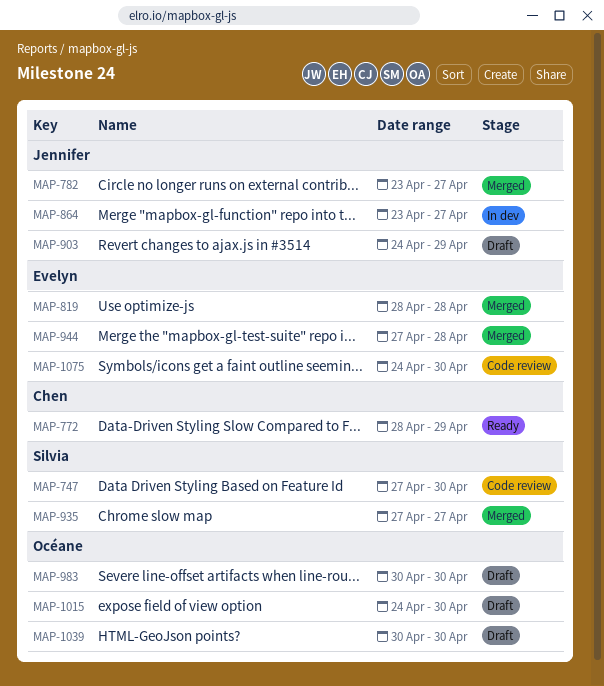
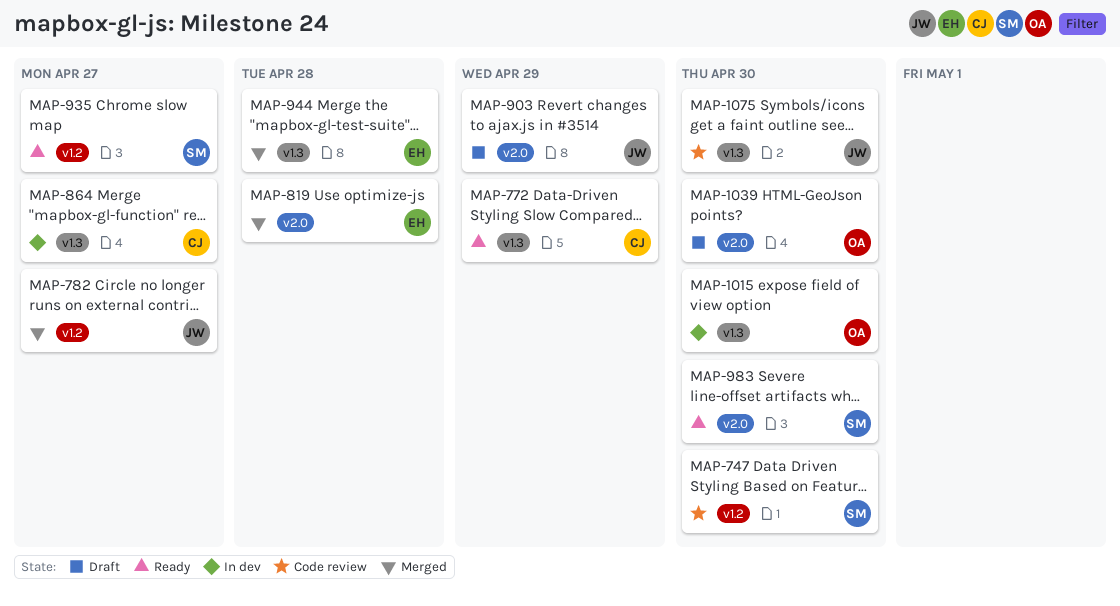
MAP-864, owner: Jennifer -> Chen
MAP-935, status: Merged -> Ready
MAP-983, status: Draft -> Ready
MAP-983, owner: Océane -> Silvia
MAP-1015, status: Draft -> In dev
MAP-1075, owner: Evelyn -> Jennifer

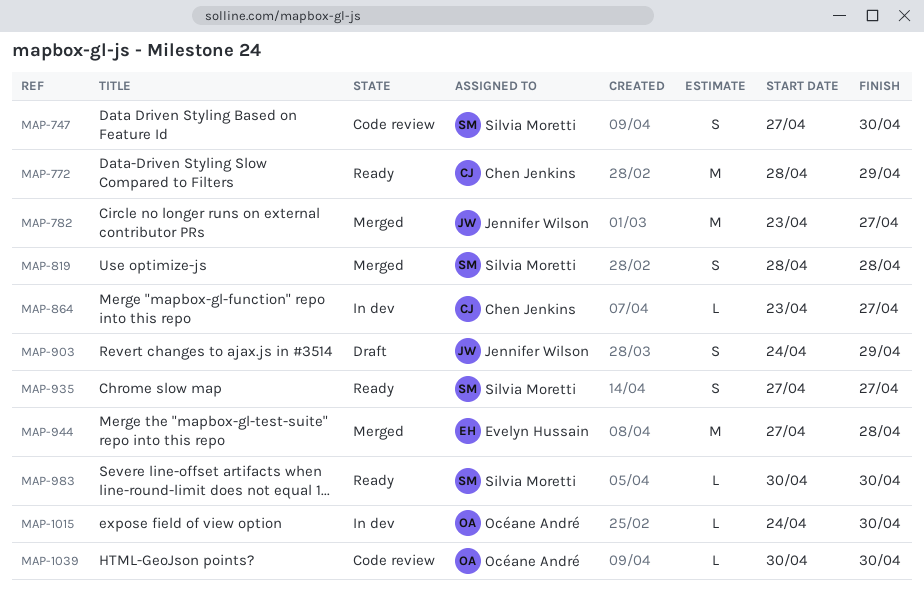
MAP-819, owner: Evelyn Hussain -> Silvia Moretti
MAP-1039, status: Draft -> Code review
MAP-1075: present -> none

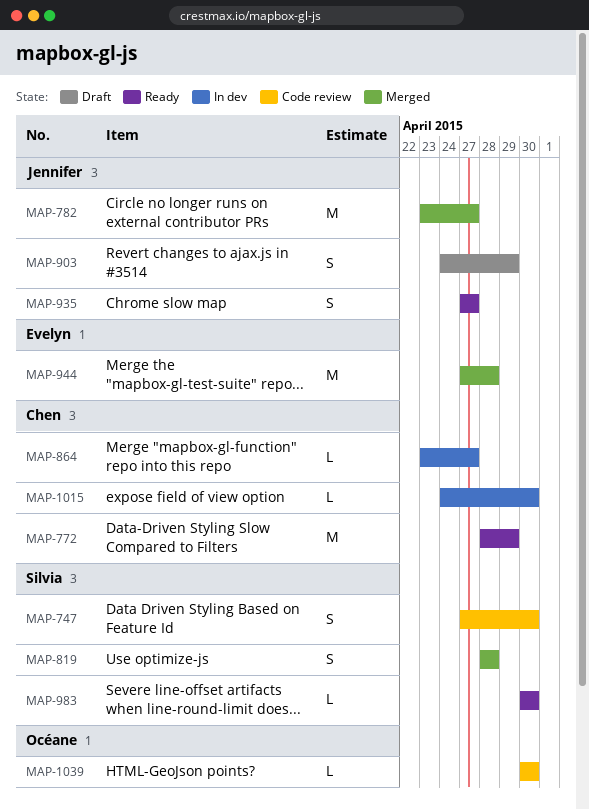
MAP-935, owner: Silvia Moretti -> Jennifer Wilson
MAP-1015, owner: Océane André -> Chen Jenkins

